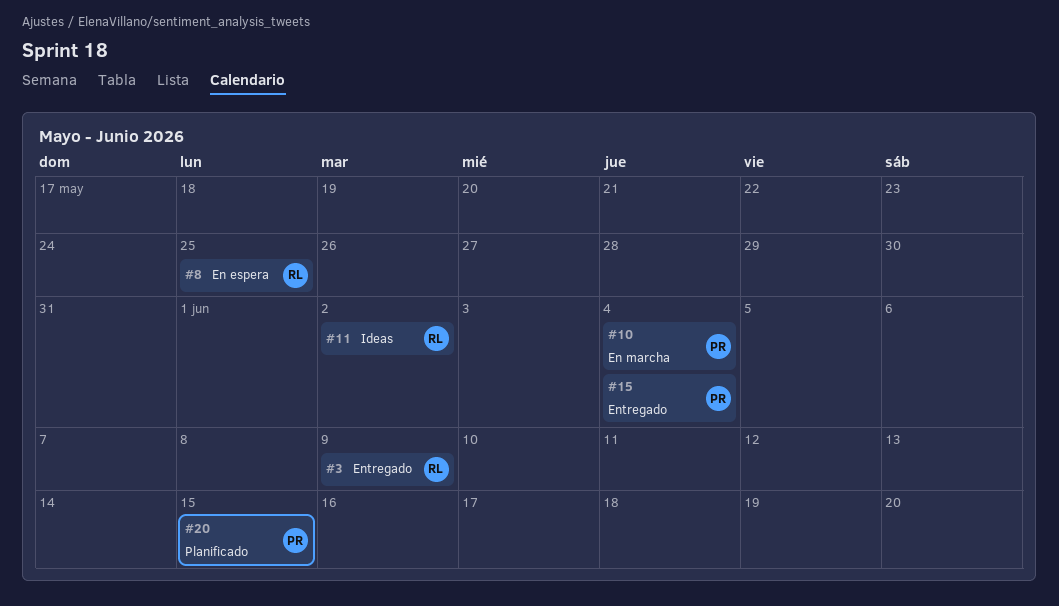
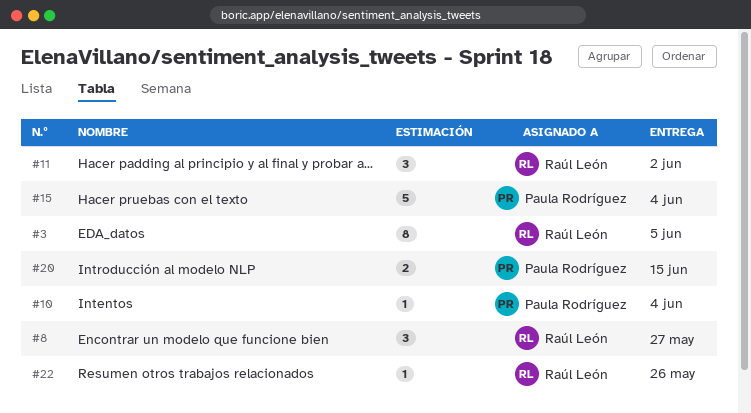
#3, due: Jun 9 -> Jun 5
#8, due: May 25 -> May 27
#22: none -> present

